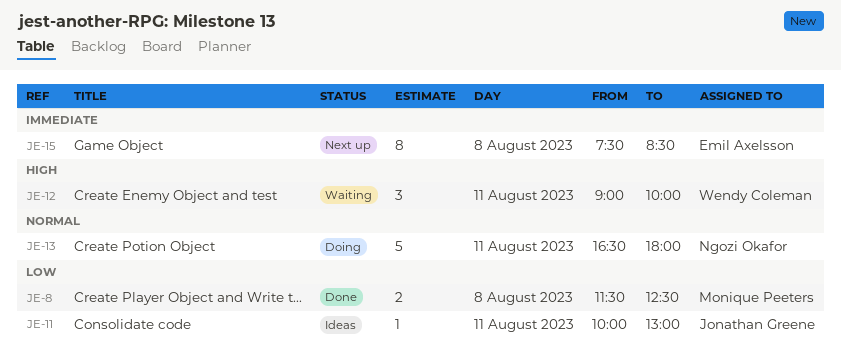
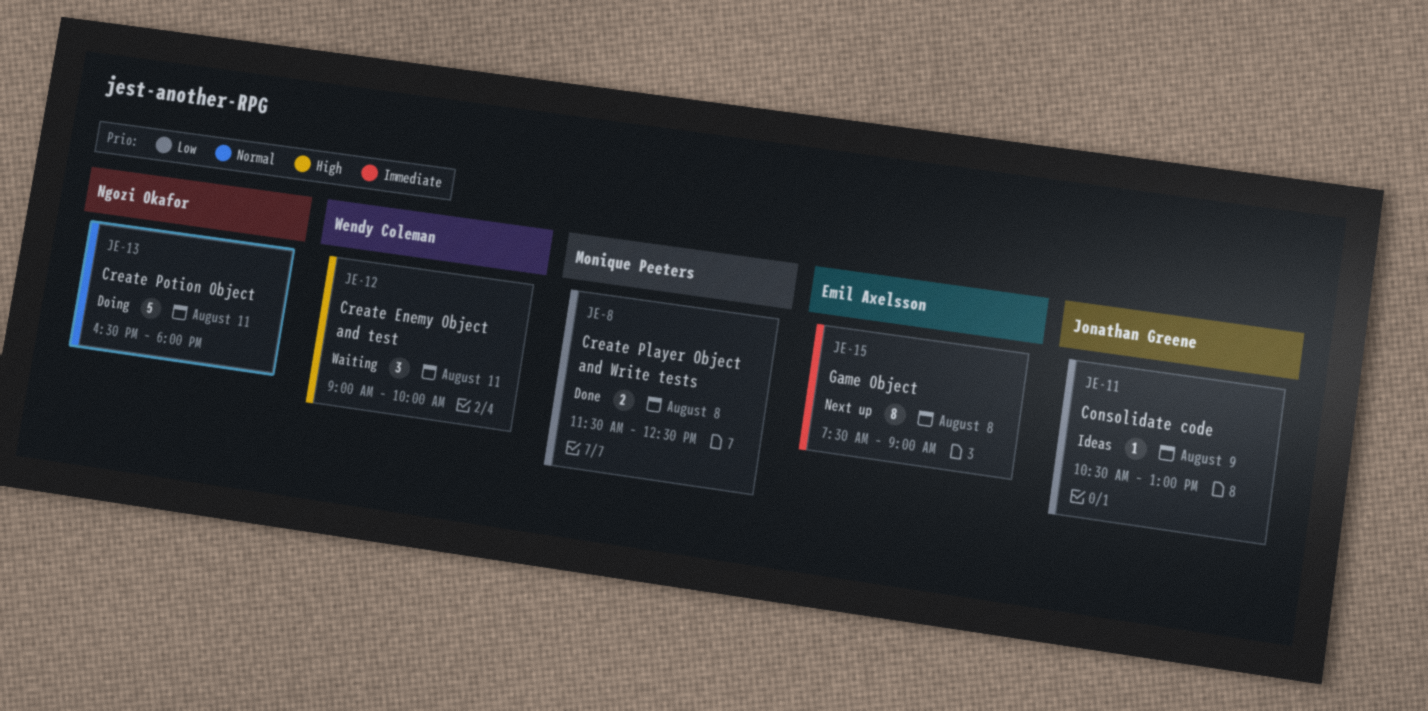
JE-11, day: Aug 11 -> Aug 9
JE-11, begins: 10:00 -> 10:30
JE-15, ends: 08:30 -> 09:00

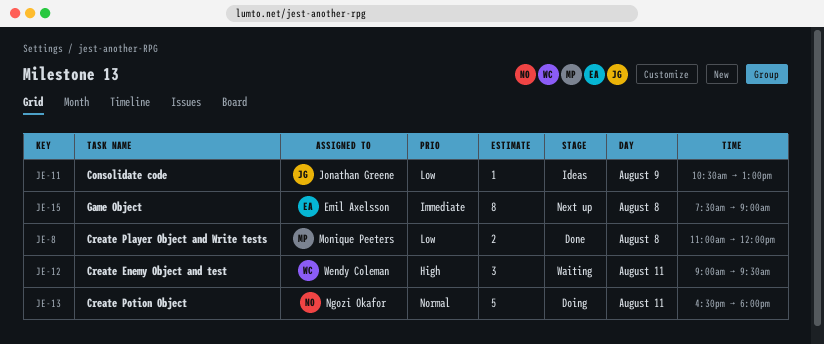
JE-8, begins: 11:30 -> 11:00
JE-8, ends: 12:30 -> 12:00
JE-12, ends: 10:00 -> 09:30

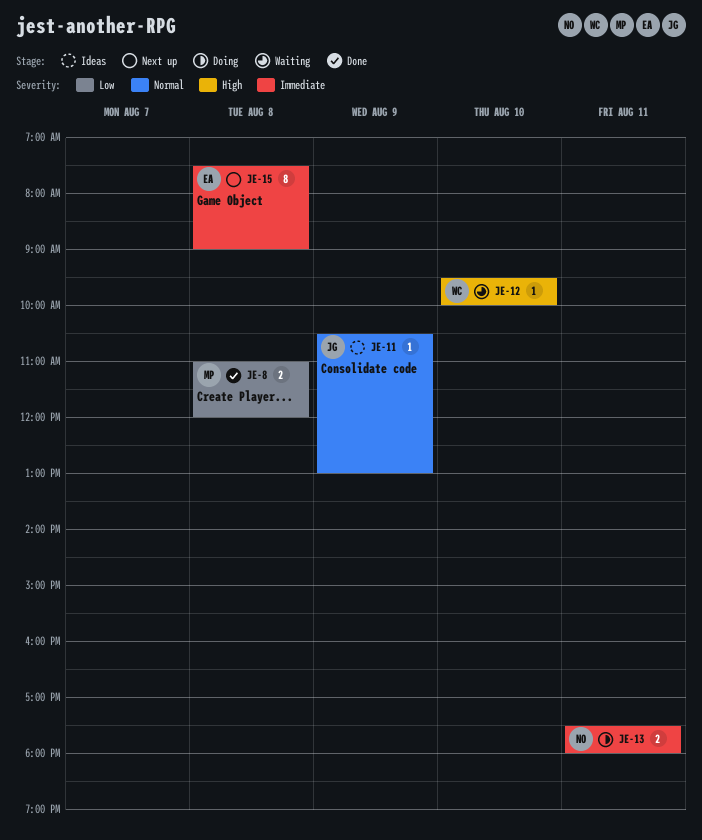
JE-11, priority: Low -> Normal
JE-12, estimate: 3 -> 1
JE-12, day: Aug 11 -> Aug 10
JE-12, begins: 09:00 -> 09:30
JE-12, ends: 09:30 -> 10:00
JE-13, priority: Normal -> Immediate
JE-13, estimate: 5 -> 2
JE-13, begins: 16:30 -> 17:30

